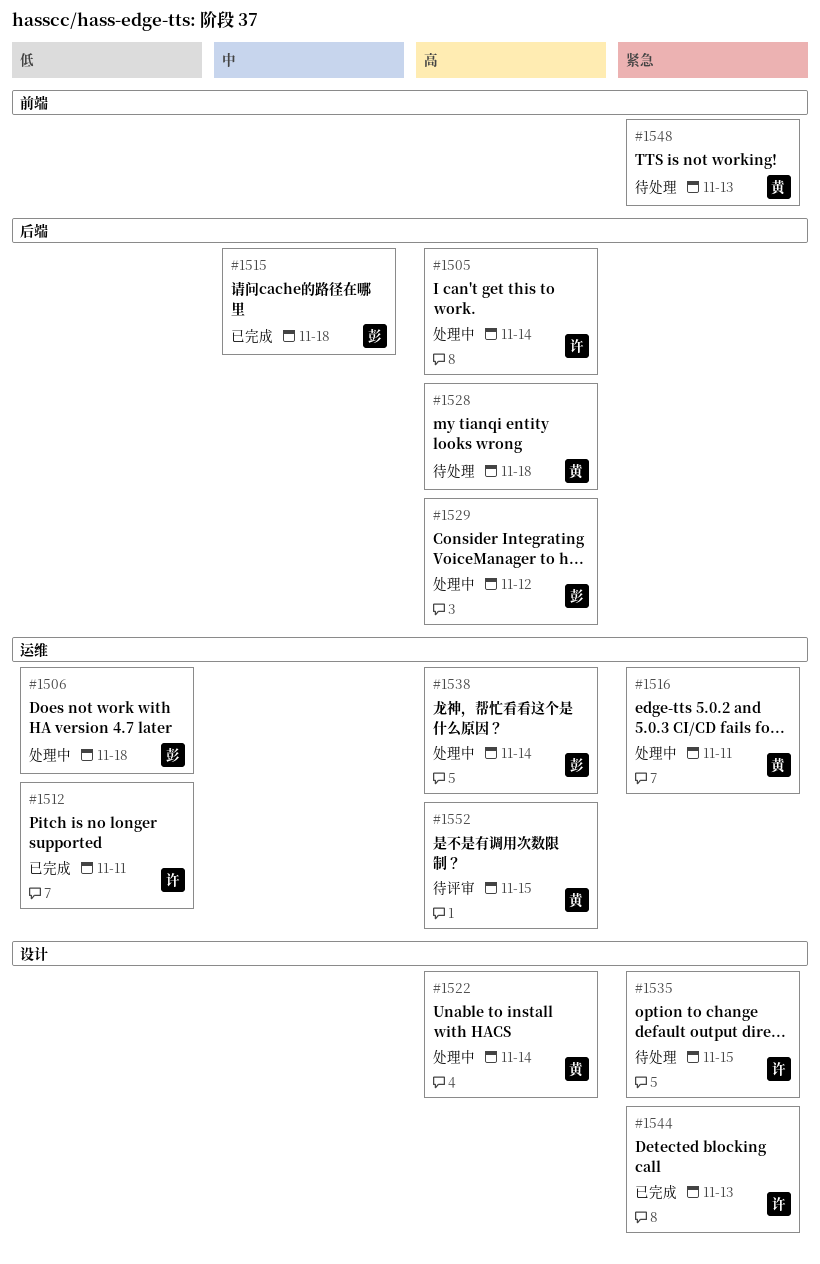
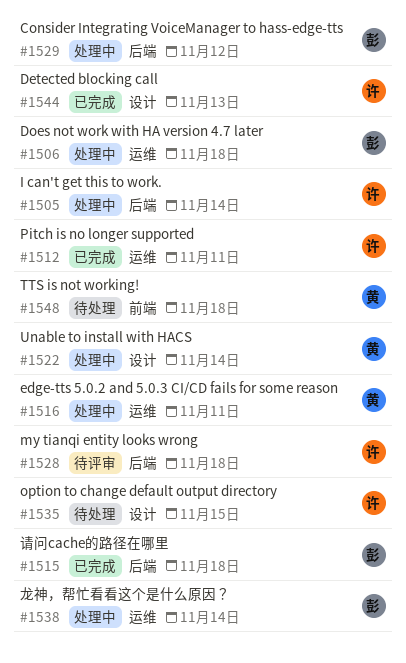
#1528, status: 待处理 -> 待评审
#1528, owner: 黄 -> 许
#1548, due: Nov 13 -> Nov 18
#1552: present -> none

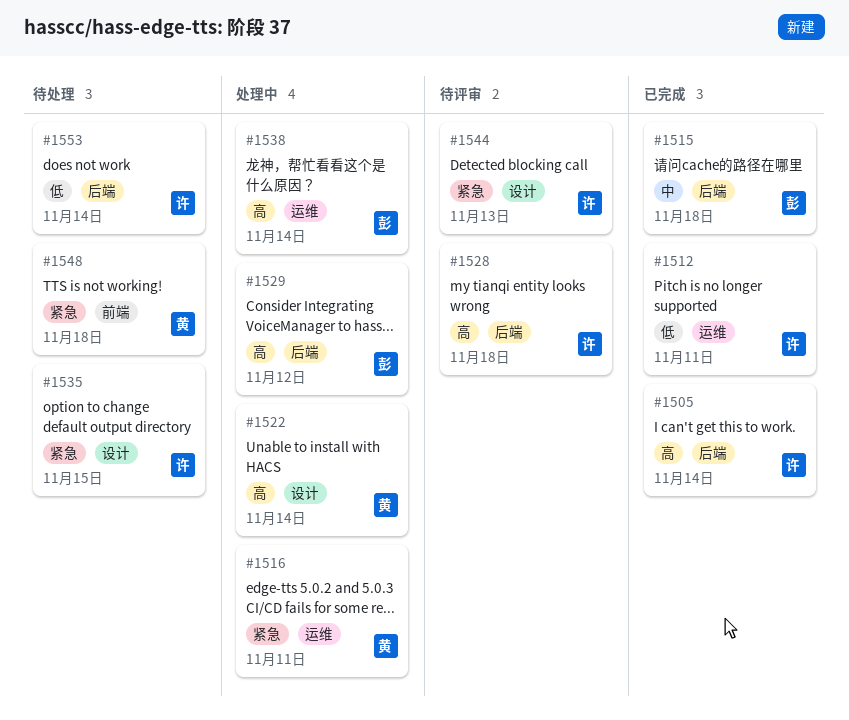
#1505, status: 处理中 -> 已完成
#1506: present -> none
#1544, status: 已完成 -> 待评审
#1553: none -> present

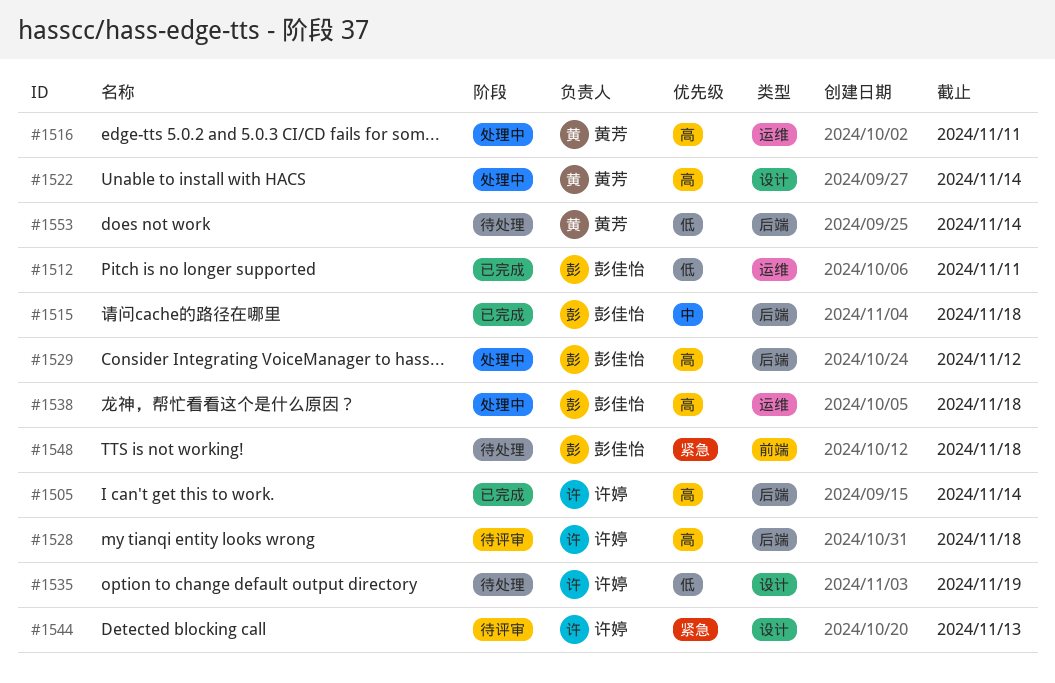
#1512, owner: 许婷 -> 彭佳怡
#1516, priority: 紧急 -> 高
#1535, priority: 紧急 -> 低
#1535, due: Nov 15 -> Nov 19
#1538, due: Nov 14 -> Nov 18
#1548, owner: 黄芳 -> 彭佳怡
#1553, owner: 许婷 -> 黄芳

